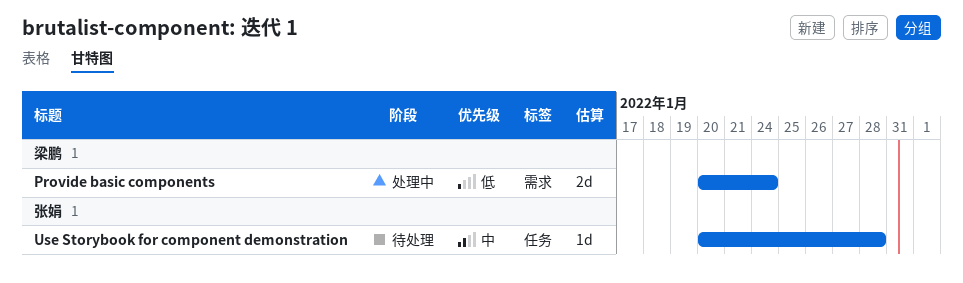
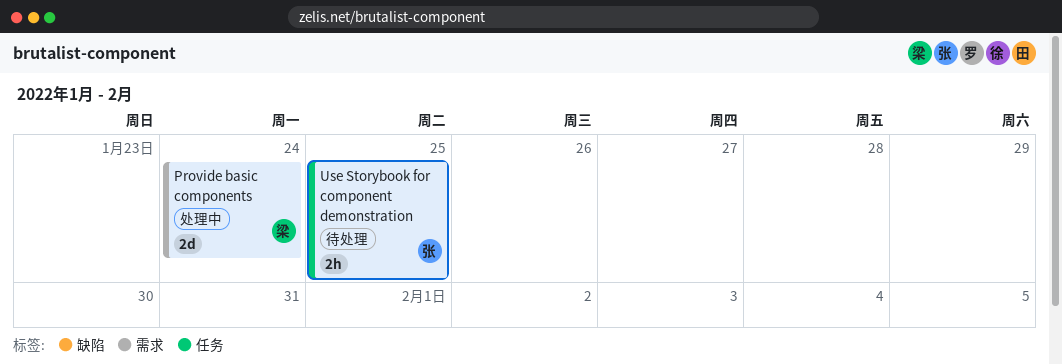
Use Storybook for component demonstration, estimate: 1d -> 2h
Use Storybook for component demonstration, due: Jan 28 -> Jan 25

